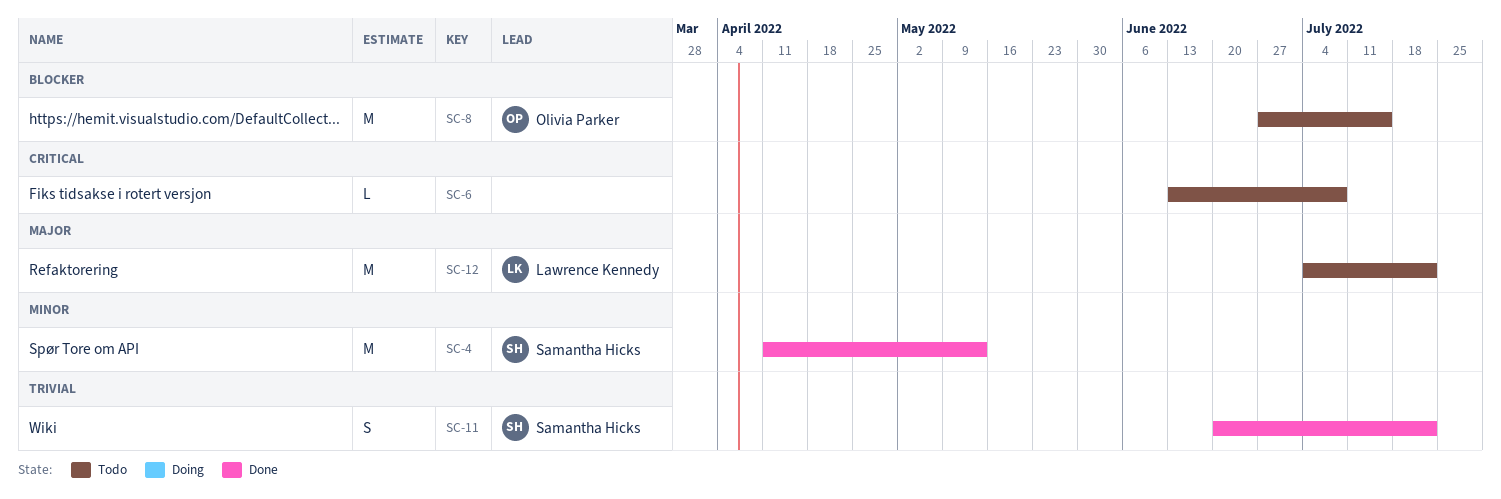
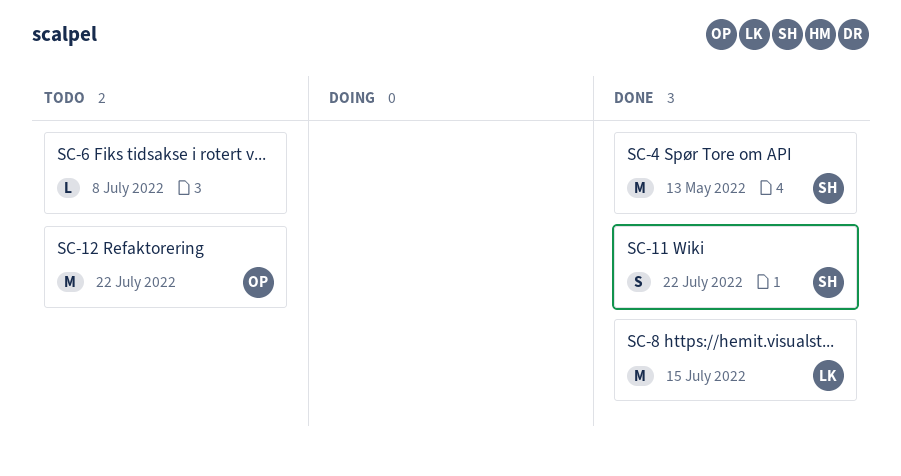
SC-8, status: Todo -> Done
SC-8, owner: Olivia Parker -> Lawrence Kennedy
SC-12, owner: Lawrence Kennedy -> Olivia Parker

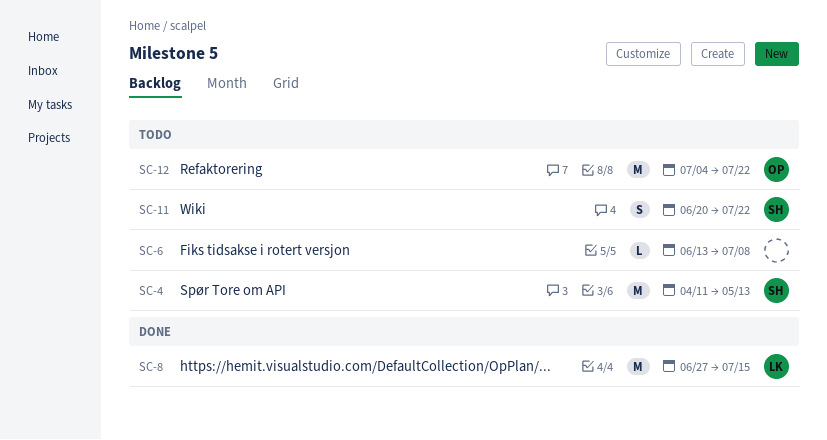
SC-4, status: Done -> Todo
SC-11, status: Done -> Todo

